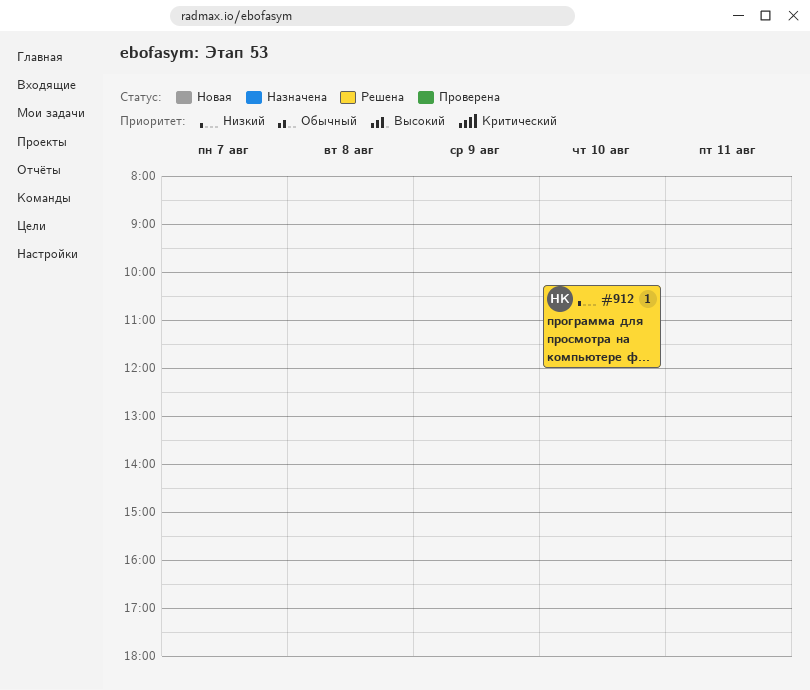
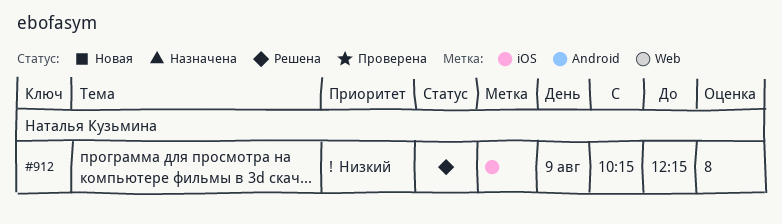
#912, estimate: 1 -> 8
#912, day: Aug 10 -> Aug 9
#912, ends: 12:00 -> 12:15

